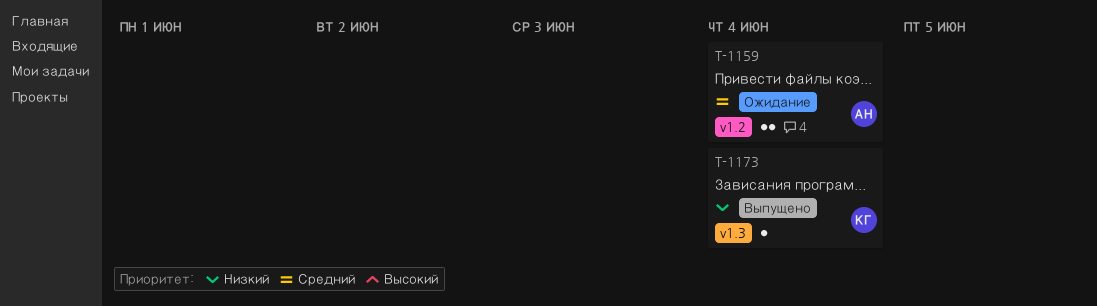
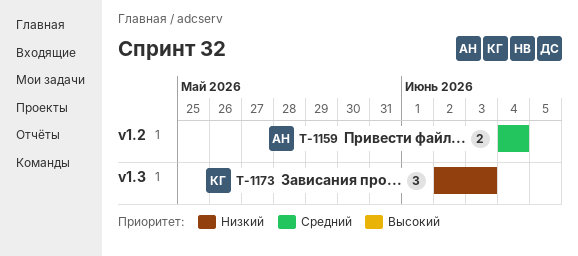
T-1173, estimate: 1 -> 3
T-1173, due: Jun 4 -> Jun 3

